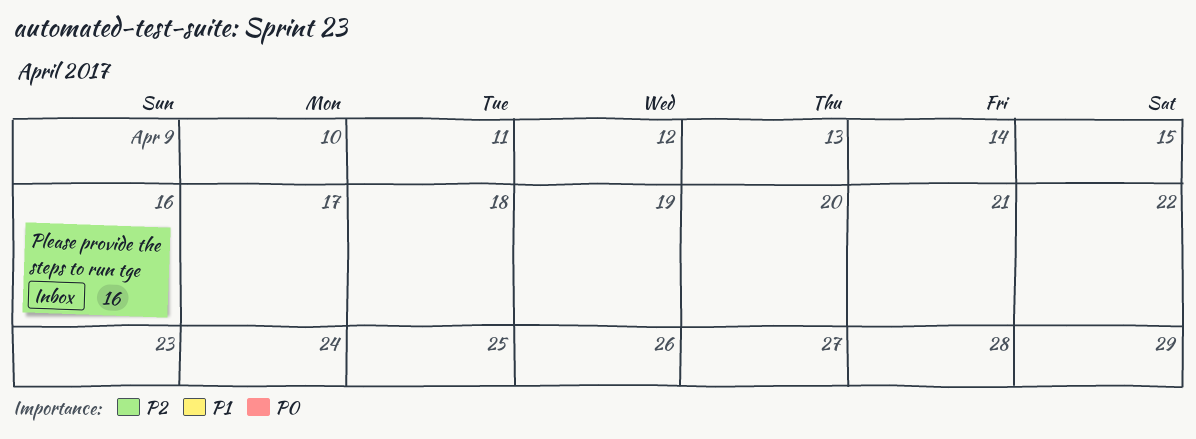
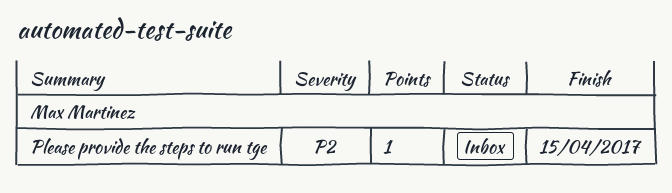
Please provide the steps to run tge, estimate: 16 -> 1
Please provide the steps to run tge, due: Apr 16 -> Apr 15

